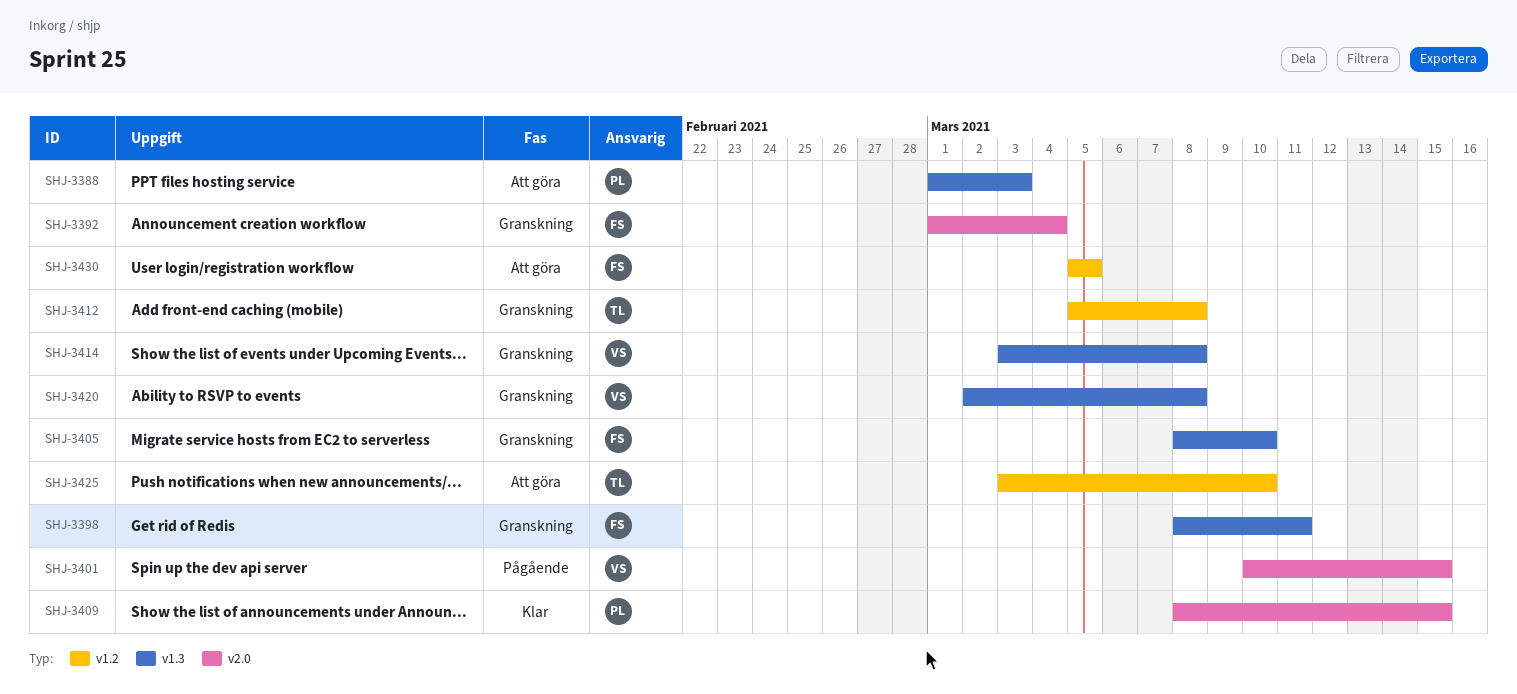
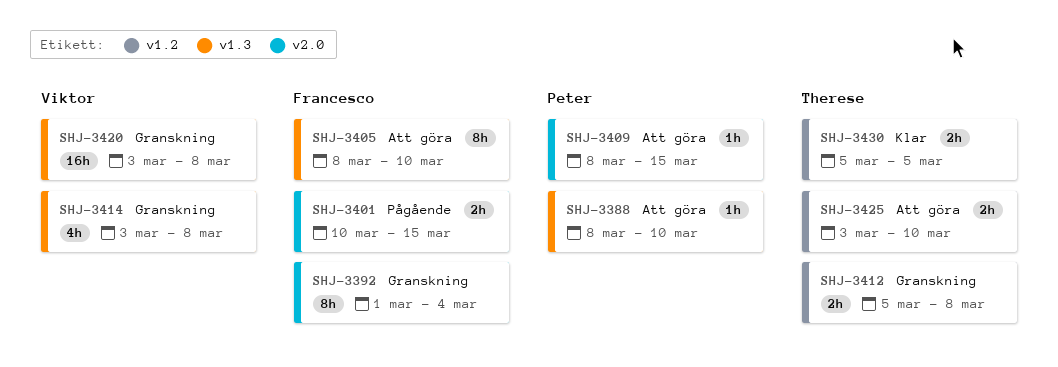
SHJ-3388, start: Mar 1 -> Mar 8
SHJ-3388, due: Mar 3 -> Mar 10
SHJ-3398: present -> none
SHJ-3401, owner: Viktor -> Francesco
SHJ-3405, status: Granskning -> Att göra
SHJ-3409, status: Klar -> Att göra
SHJ-3420, start: Mar 2 -> Mar 3
SHJ-3430, status: Att göra -> Klar
SHJ-3430, owner: Francesco -> Therese

